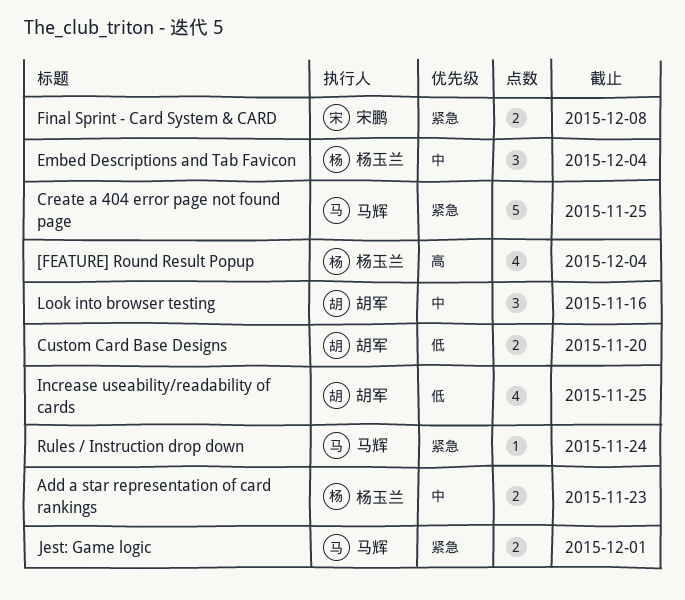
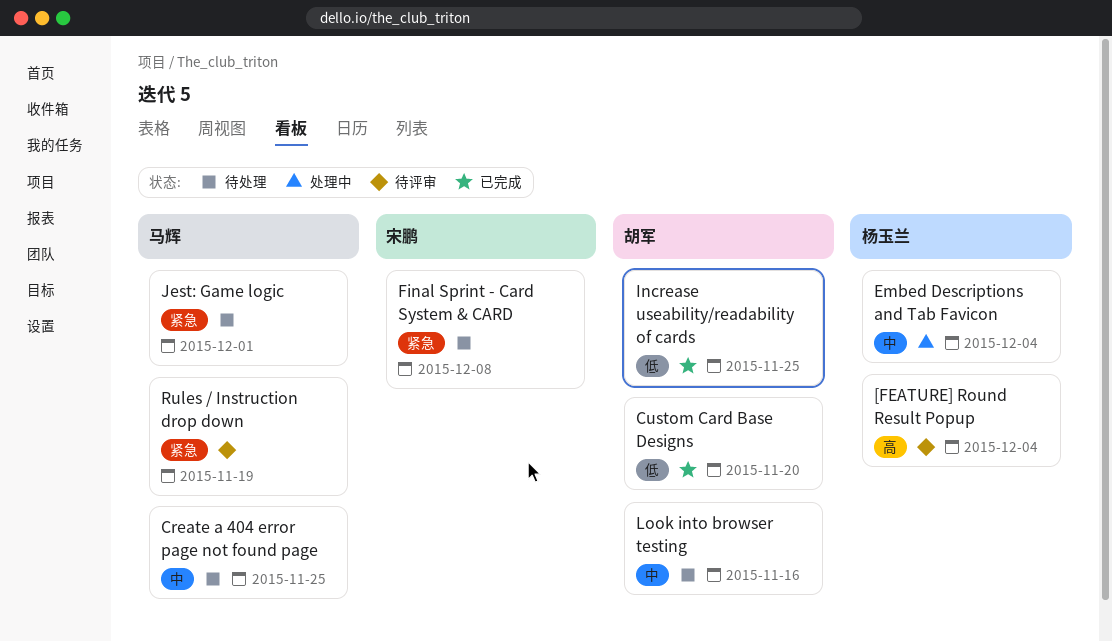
Add a star representation of card rankings: present -> none
Create a 404 error page not found page, priority: 紧急 -> 中
Rules / Instruction drop down, due: Nov 24 -> Nov 19

